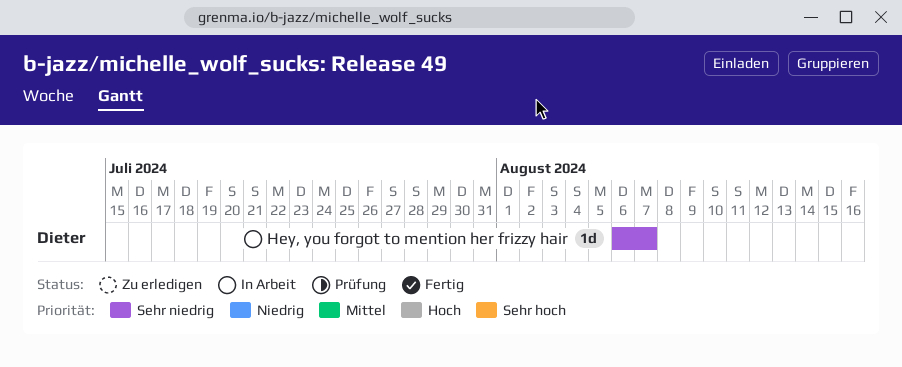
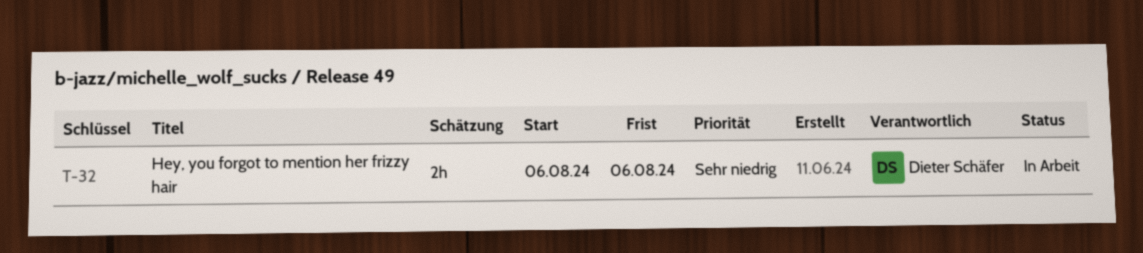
Hey, you forgot to mention her frizzy hair, estimate: 1d -> 2h
Hey, you forgot to mention her frizzy hair, due: Aug 7 -> Aug 6

